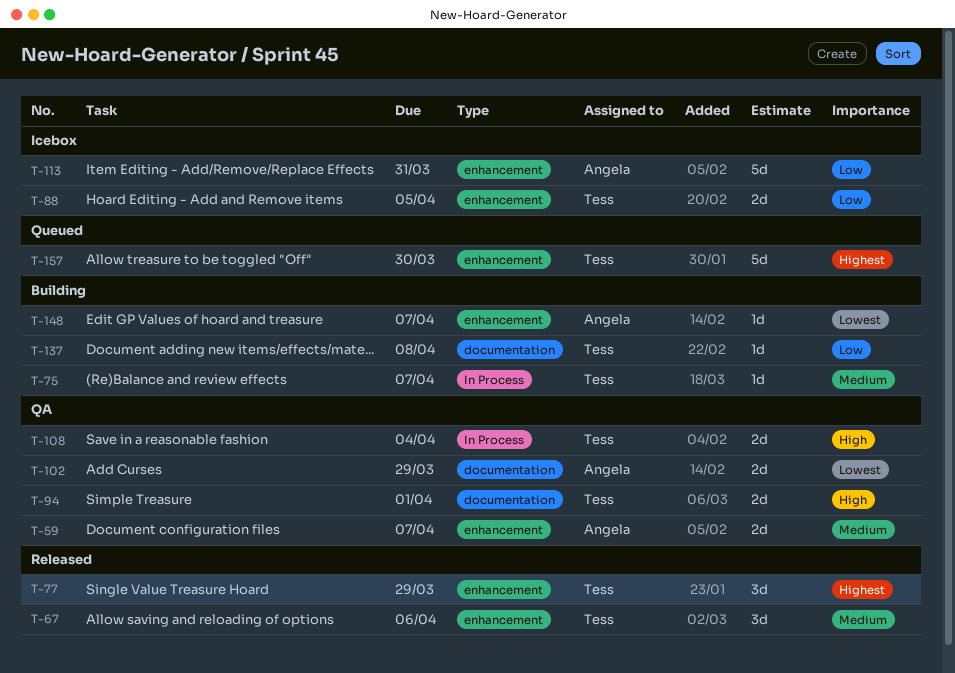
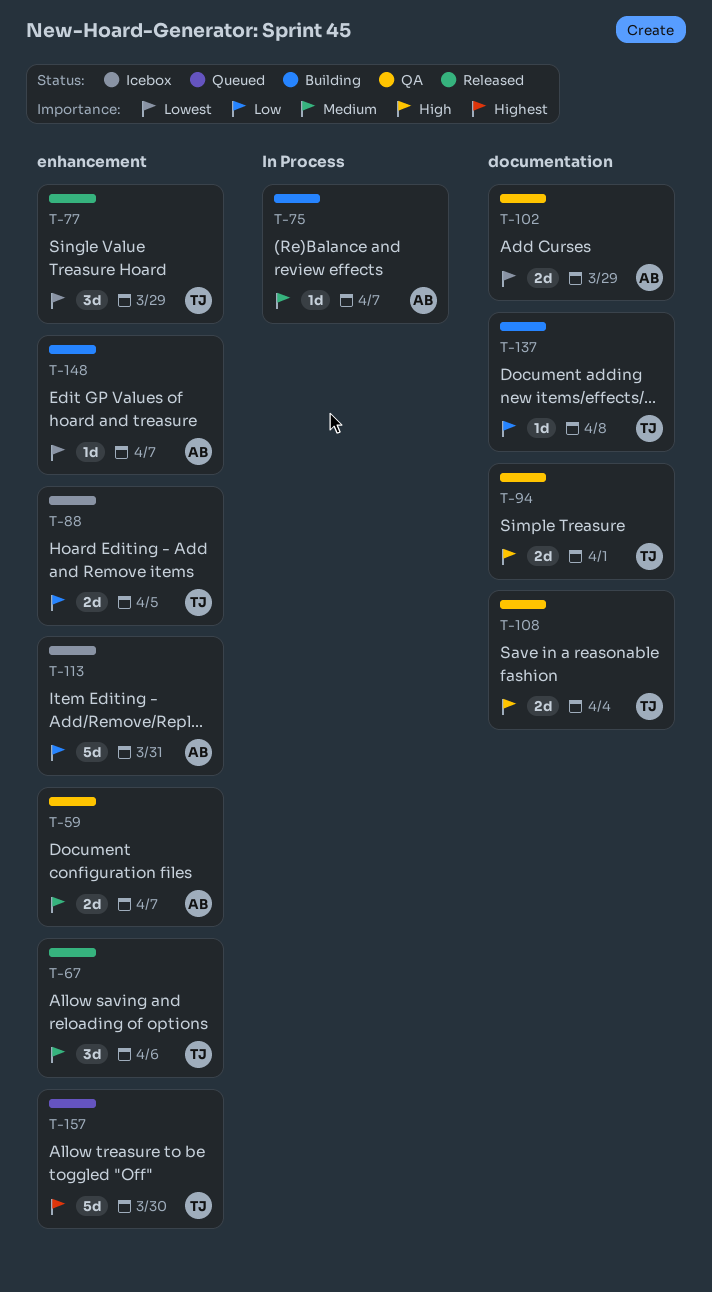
T-75, owner: Tess -> Angela
T-77, priority: Highest -> Lowest
T-108, label: In Process -> documentation

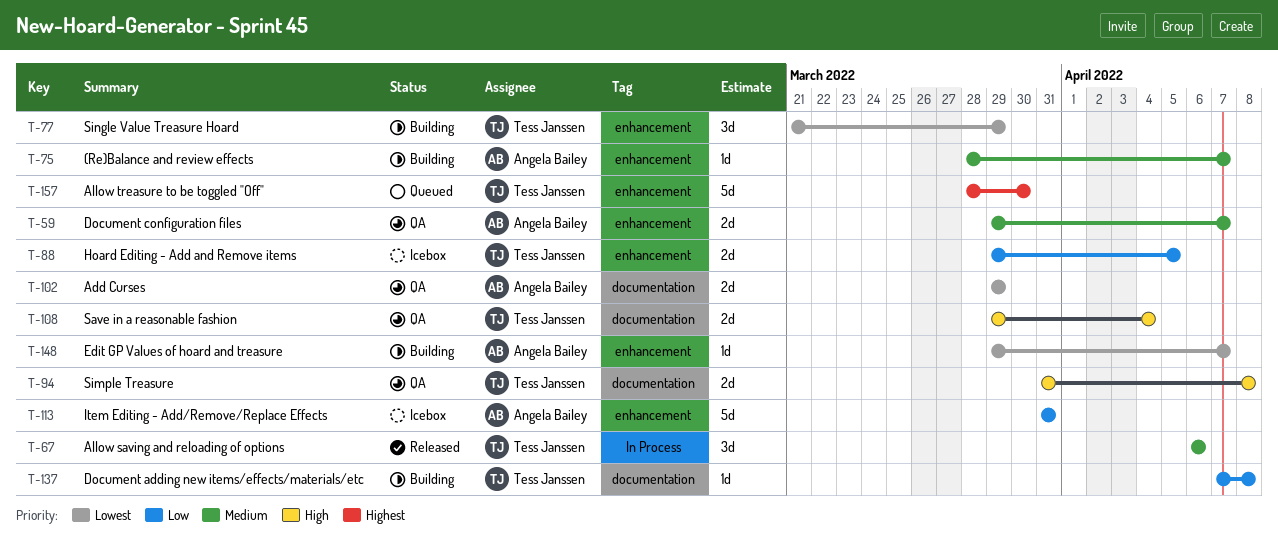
T-67, label: enhancement -> In Process
T-75, label: In Process -> enhancement
T-77, status: Released -> Building
T-94, due: Apr 1 -> Apr 8

